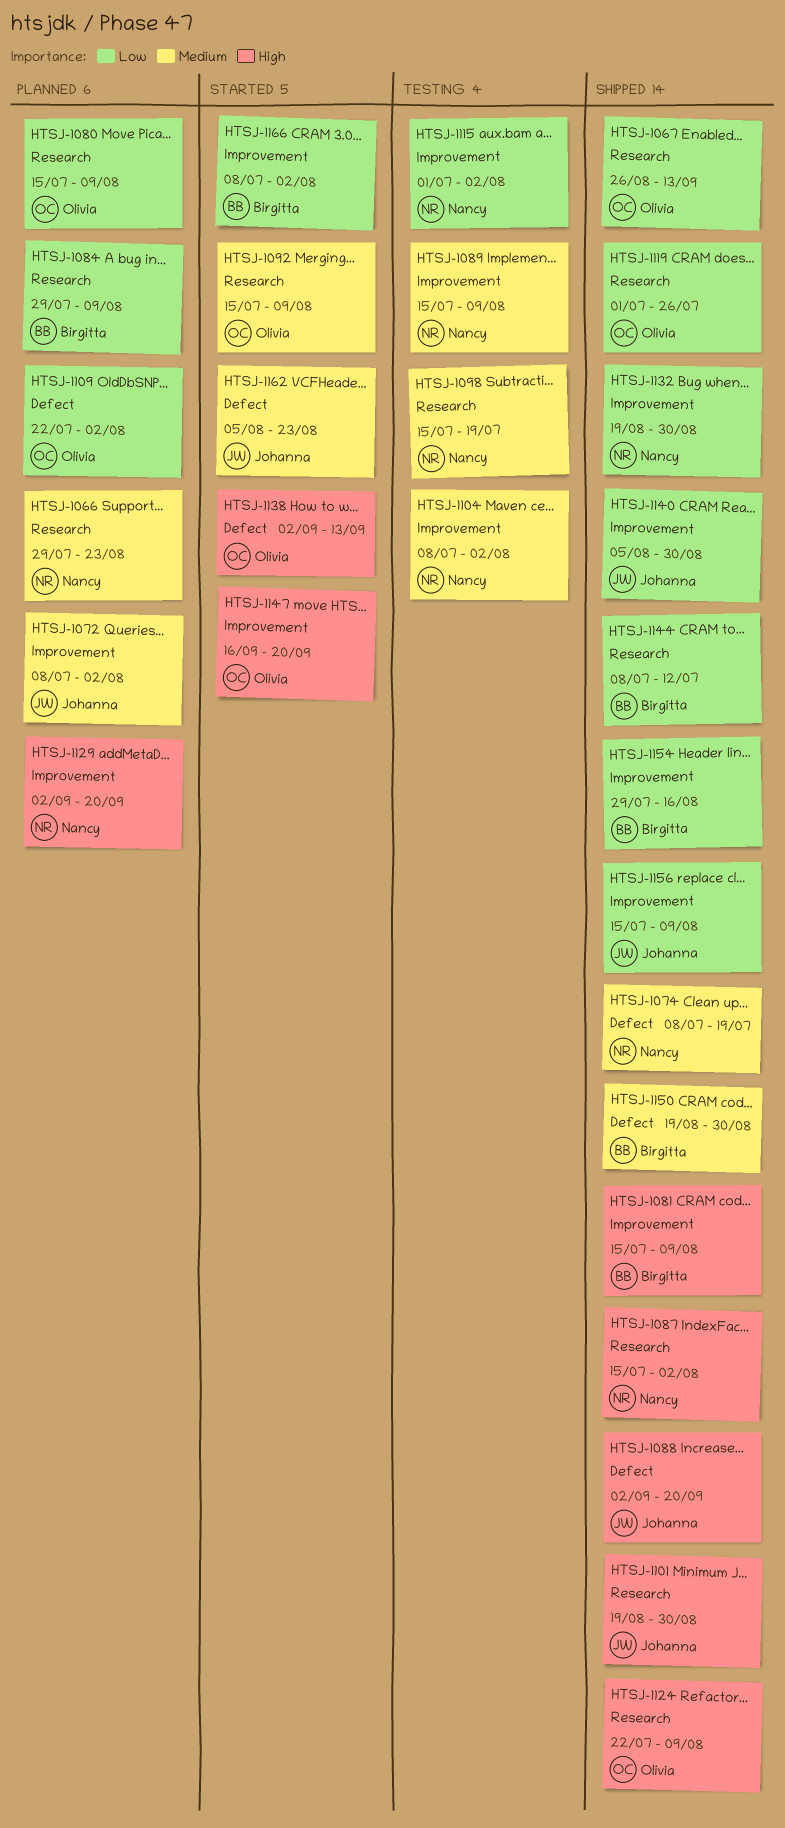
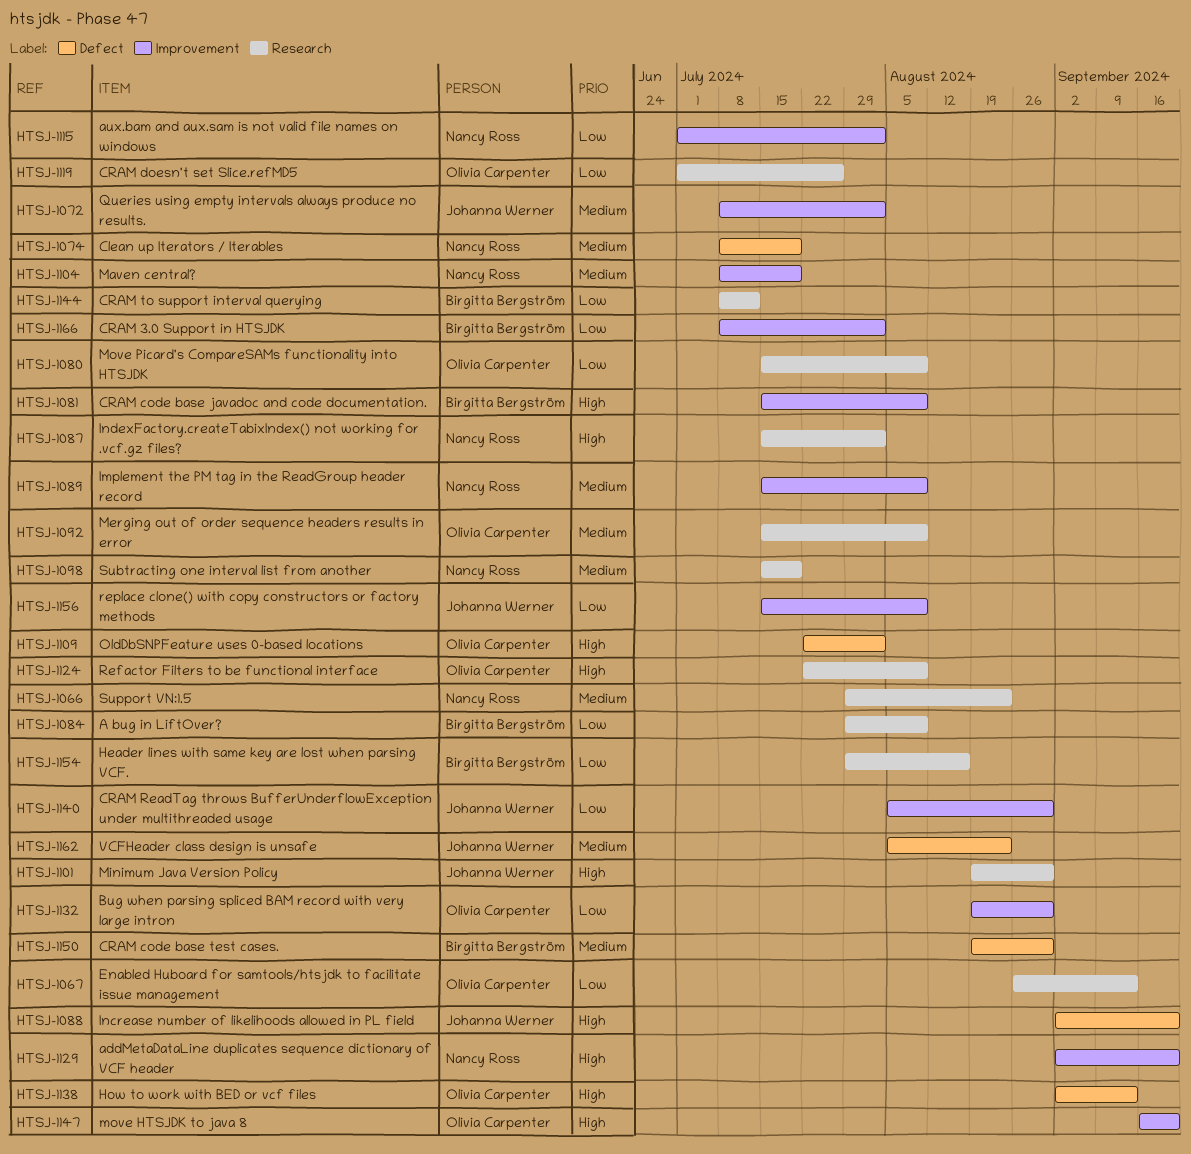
HTSJ-1104, due: Aug 2 -> Jul 19
HTSJ-1109, priority: Low -> High
HTSJ-1132, owner: Nancy Ross -> Olivia Carpenter
HTSJ-1154, label: Improvement -> Research

